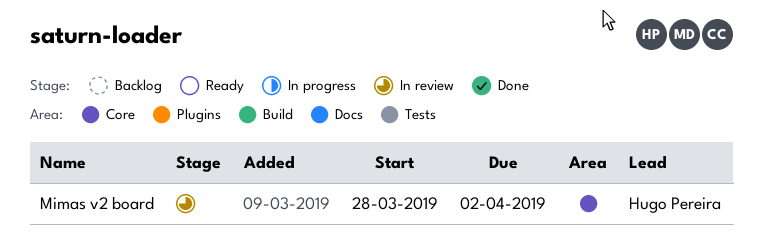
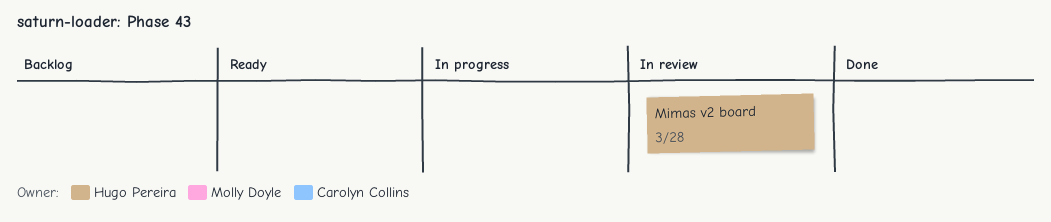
Mimas v2 board, due: Apr 2 -> Mar 28

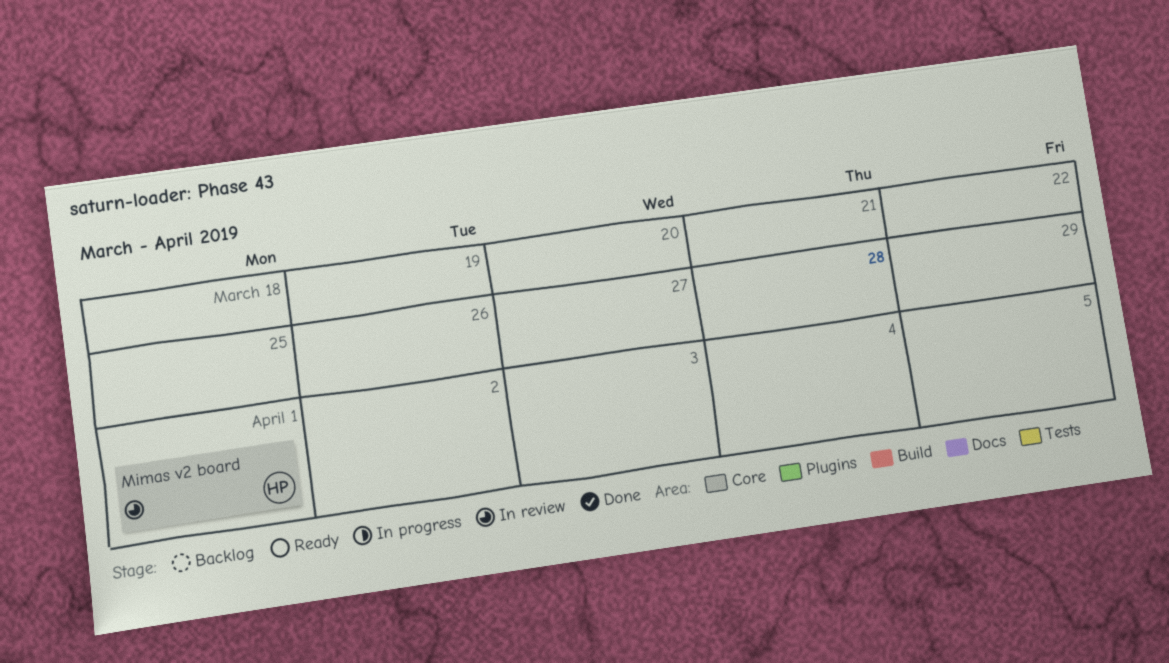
Mimas v2 board, due: Mar 28 -> Apr 1

